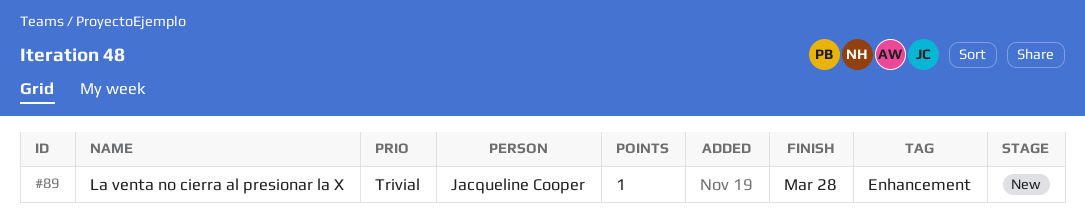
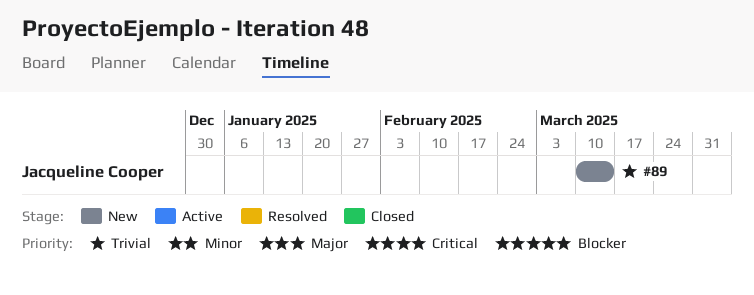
#89, due: Mar 28 -> Mar 14

